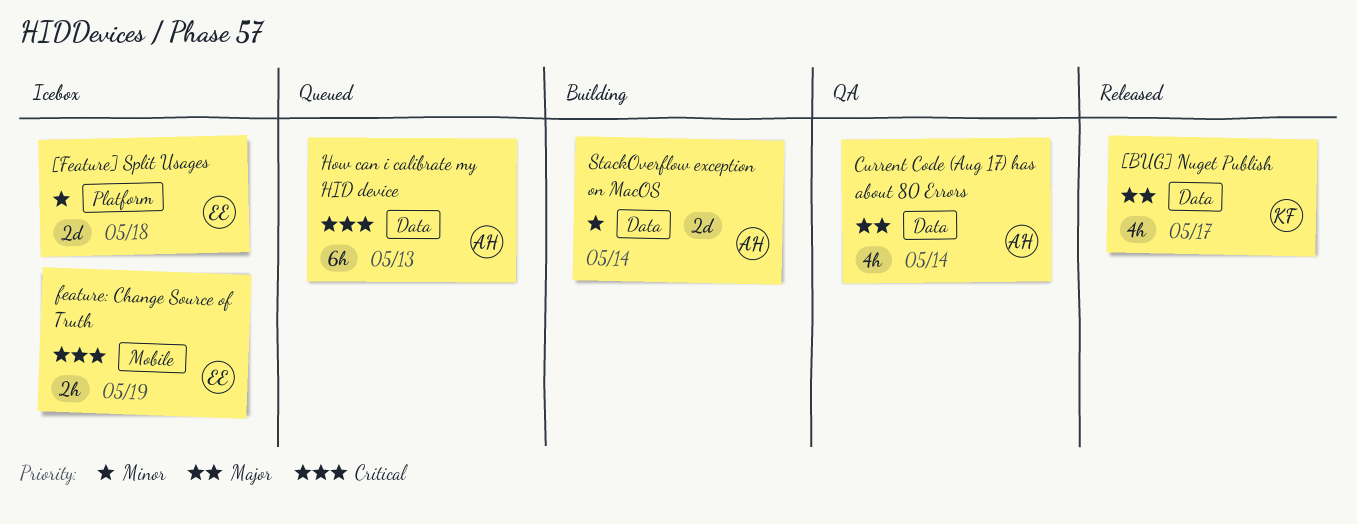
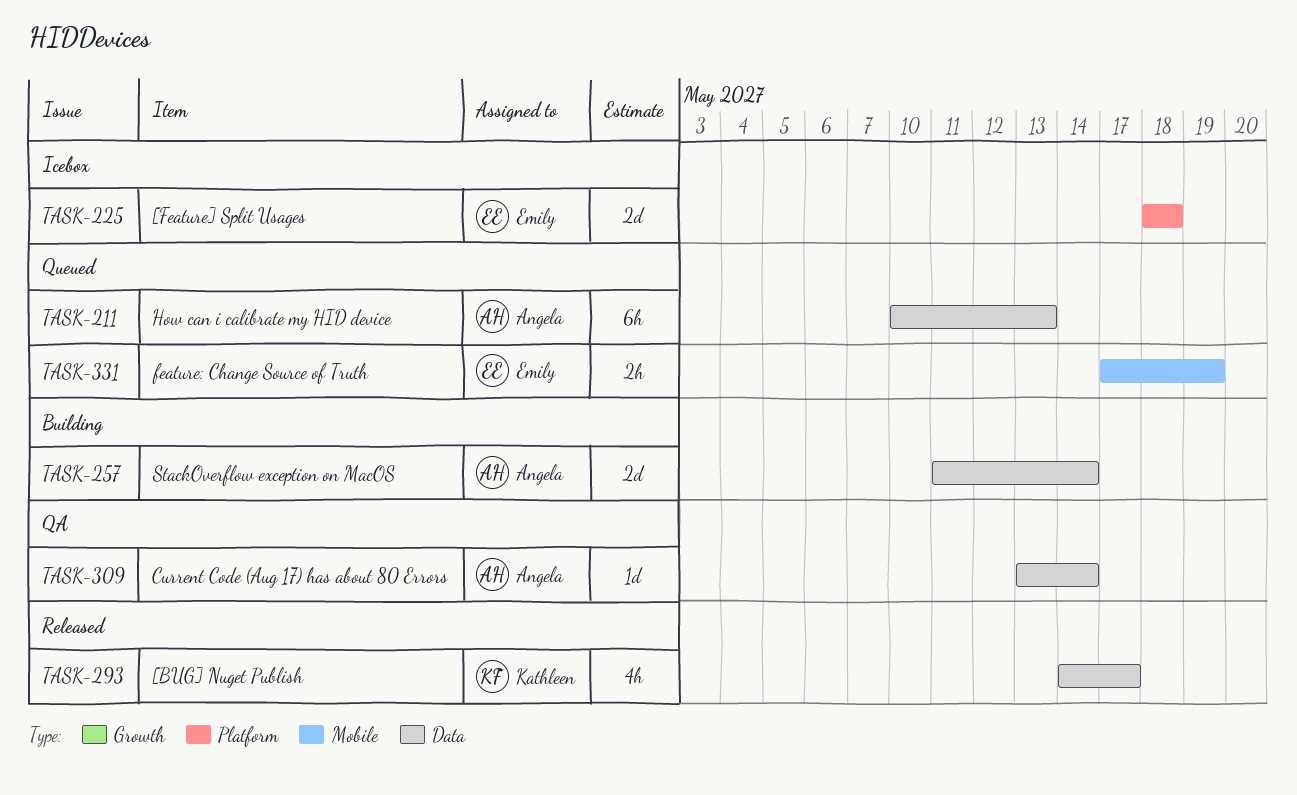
Current Code (Aug 17) has about 80 Errors, estimate: 4h -> 1d
feature: Change Source of Truth, status: Icebox -> Queued

